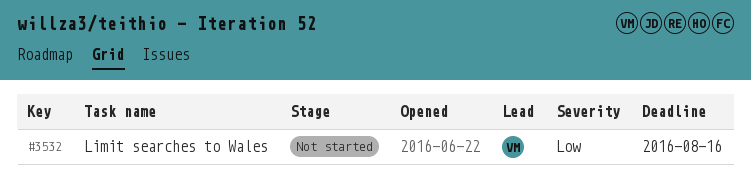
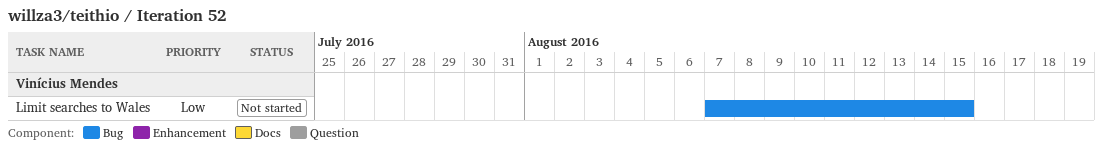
Limit searches to Wales, due: Aug 16 -> Aug 15

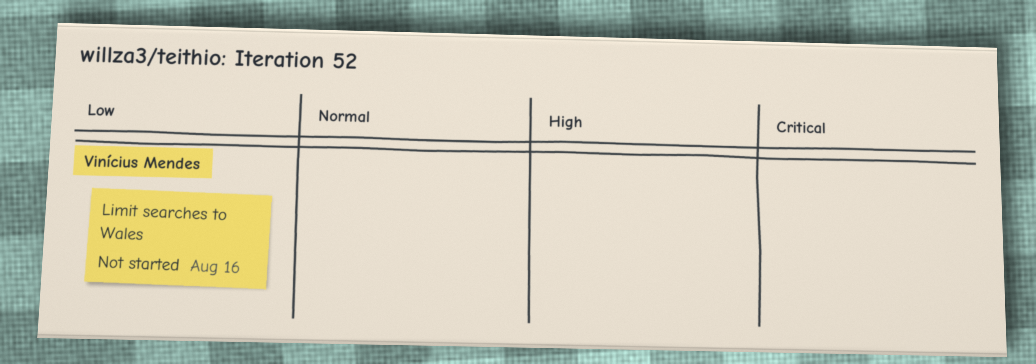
Limit searches to Wales, due: Aug 15 -> Aug 16

